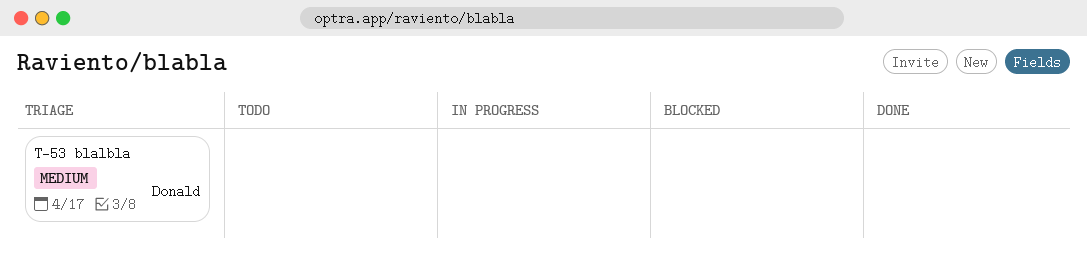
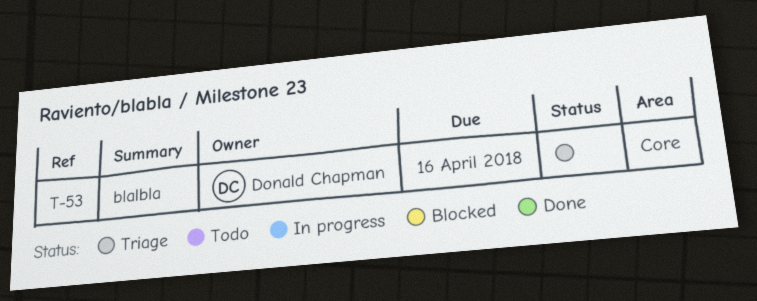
T-53, due: Apr 17 -> Apr 16

